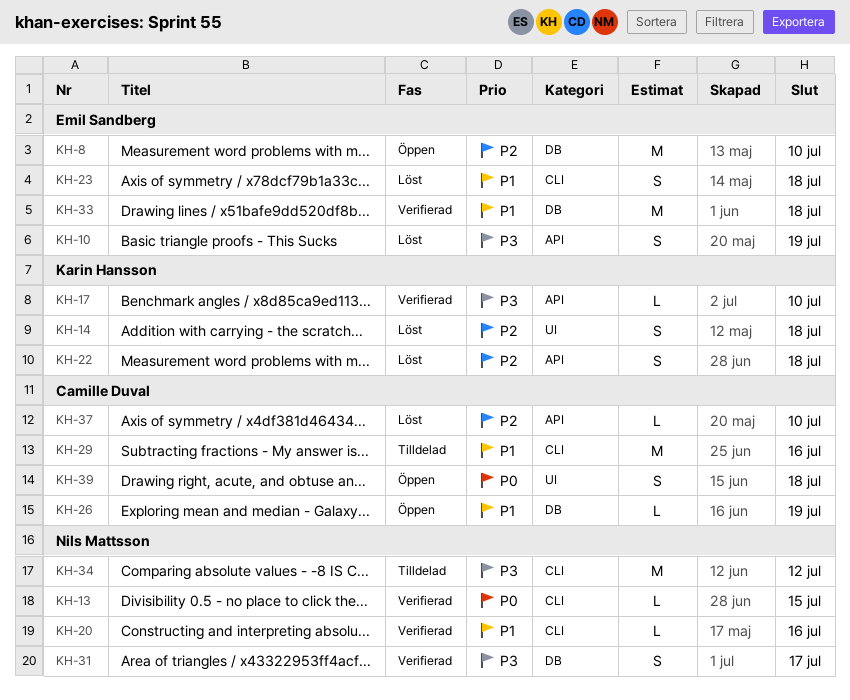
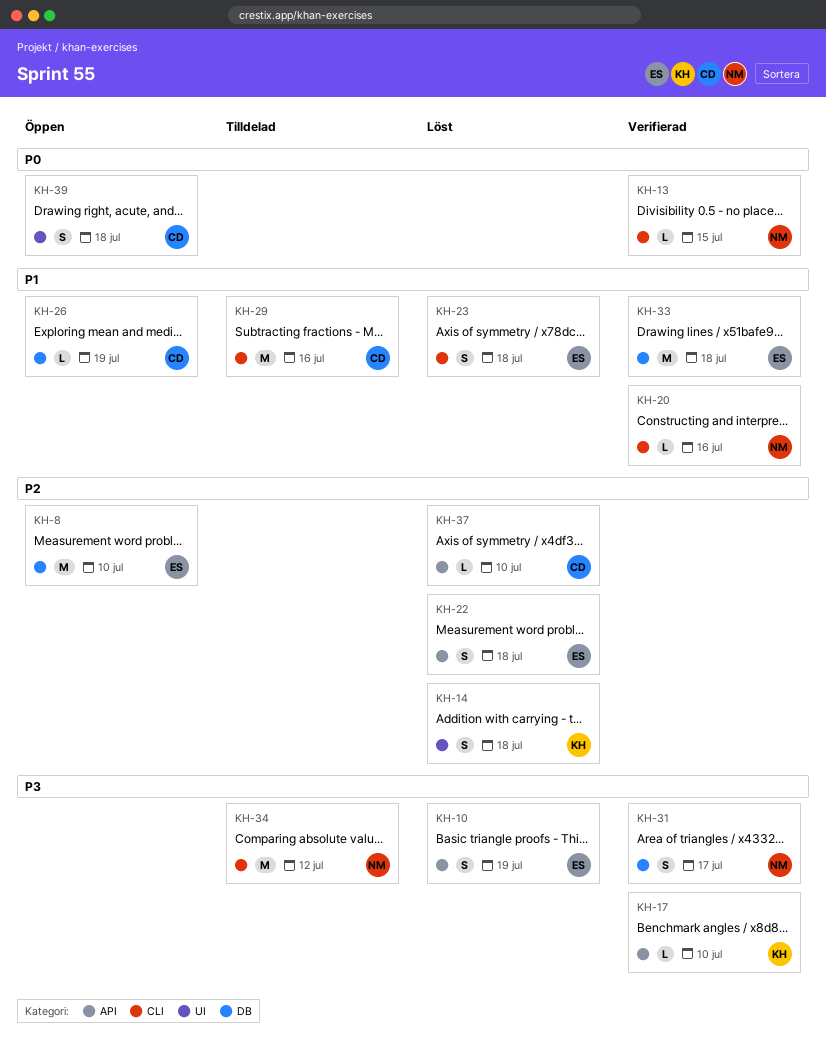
KH-22, owner: Karin Hansson -> Emil Sandberg

